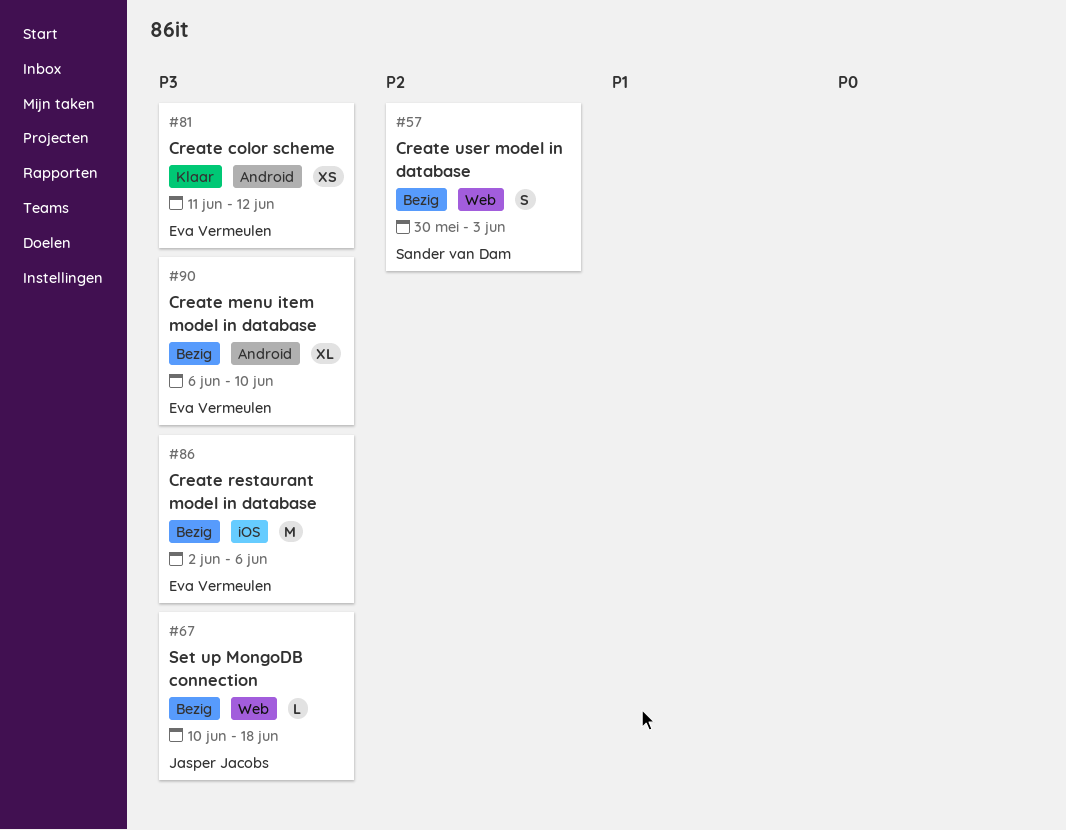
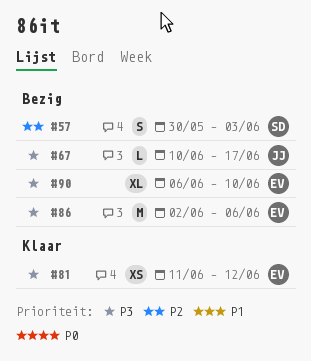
#67, due: Jun 18 -> Jun 17

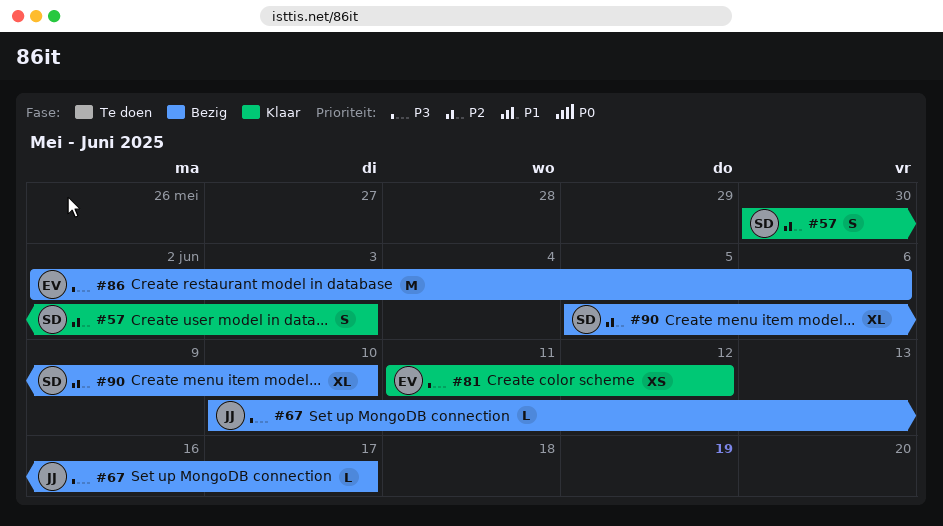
#57, status: Bezig -> Klaar
#90, owner: EV -> SD
#90, priority: P3 -> P2
#90, start: Jun 6 -> Jun 5

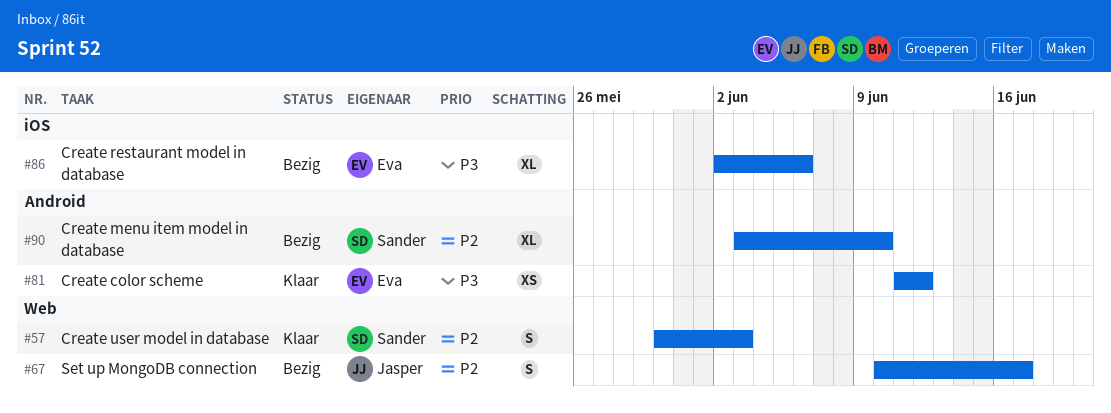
#67, priority: P3 -> P2
#67, estimate: L -> S
#86, estimate: M -> XL
#90, start: Jun 5 -> Jun 3

